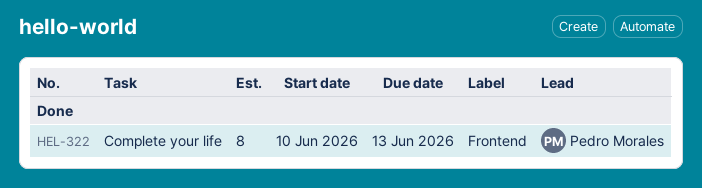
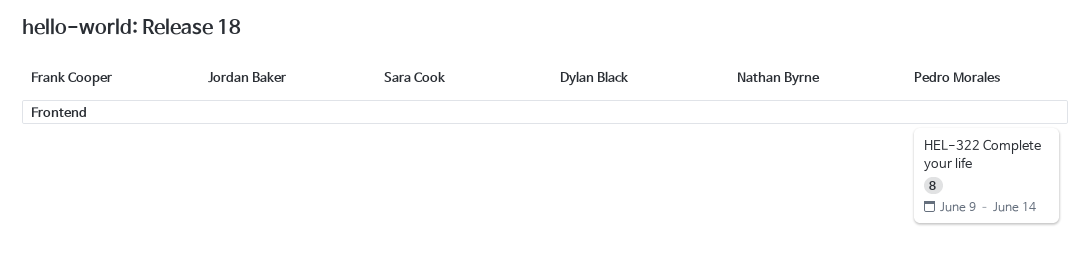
HEL-322, start: Jun 10 -> Jun 9
HEL-322, due: Jun 13 -> Jun 14

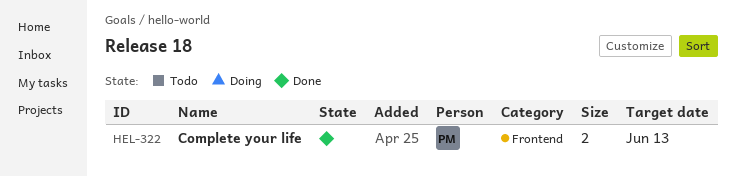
HEL-322, estimate: 8 -> 2
HEL-322, due: Jun 14 -> Jun 13

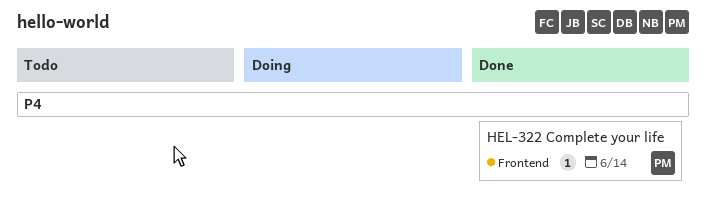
HEL-322, estimate: 2 -> 1
HEL-322, due: Jun 13 -> Jun 14

